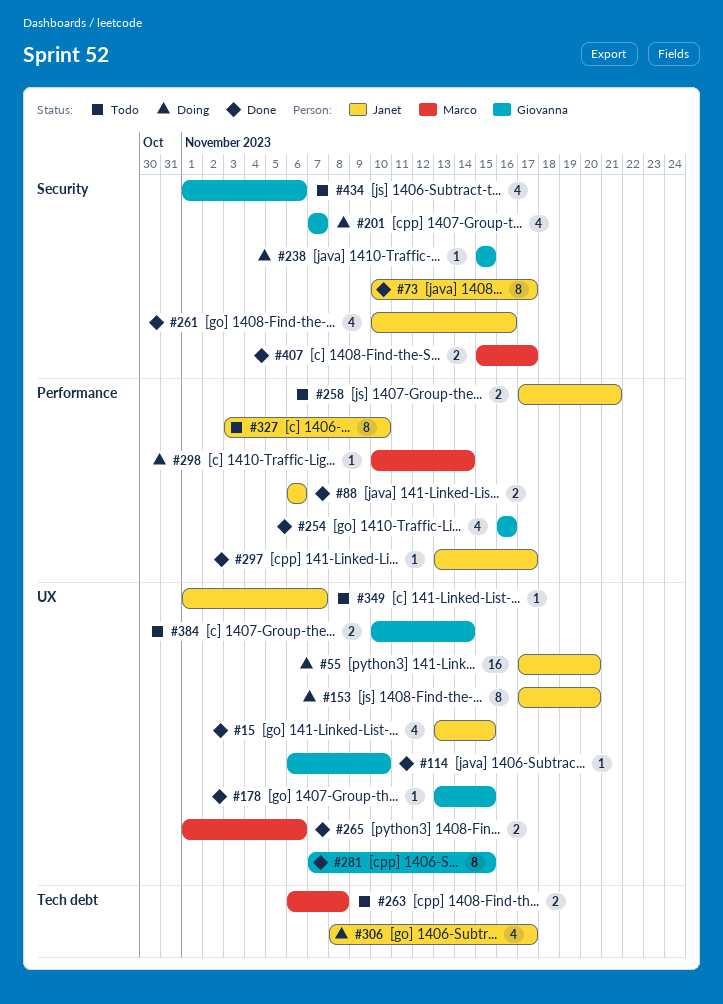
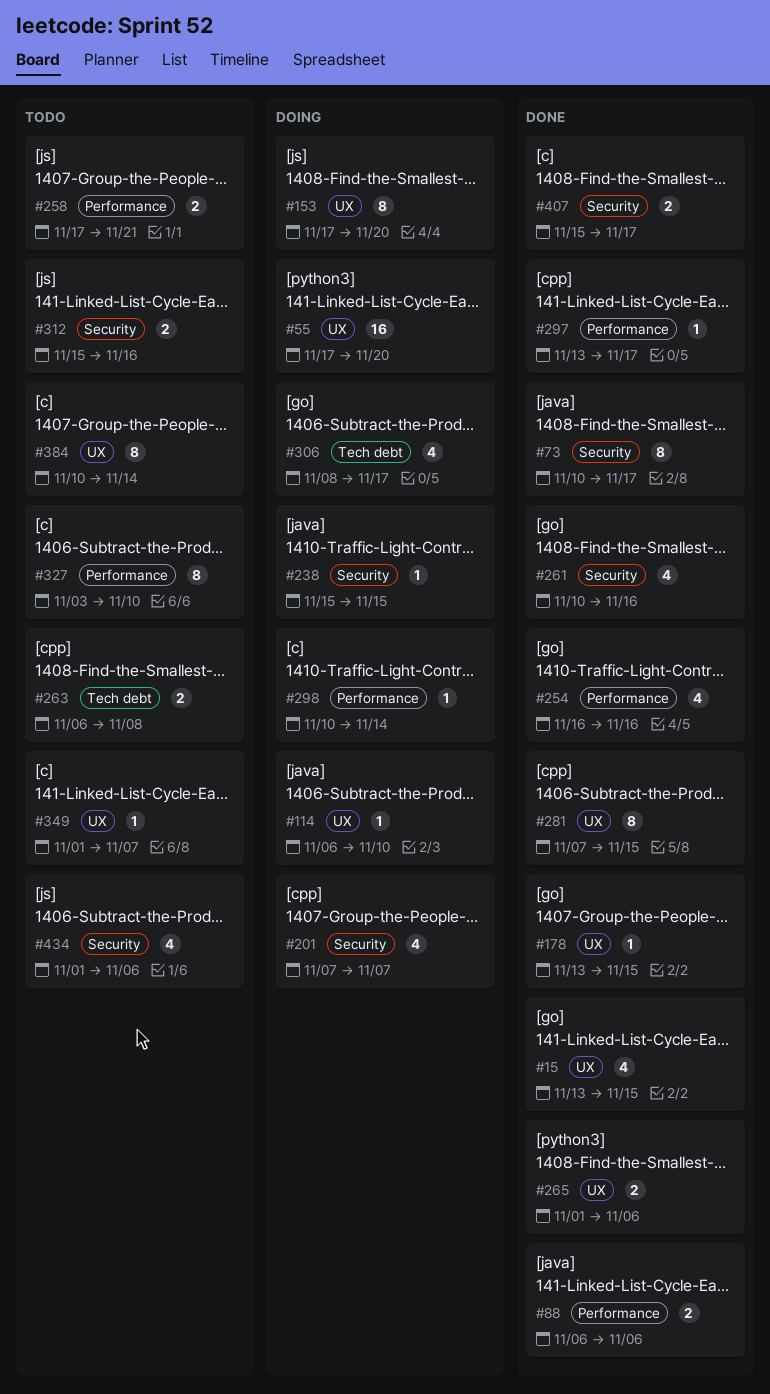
#114, status: Done -> Doing
#312: none -> present
#384, estimate: 2 -> 8

